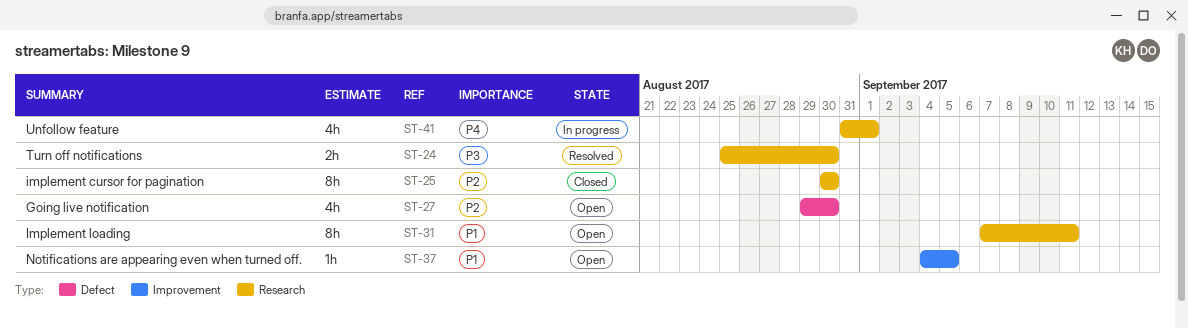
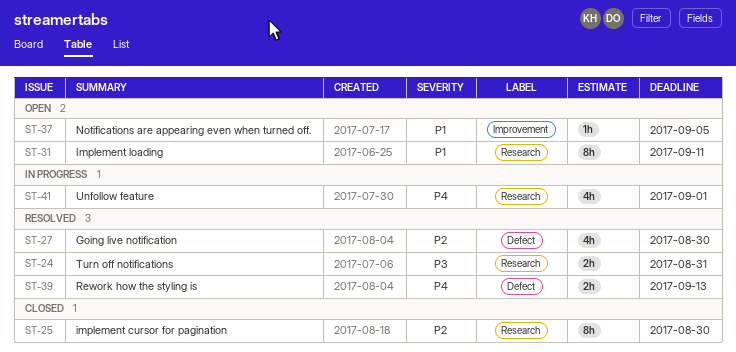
ST-24, due: Aug 30 -> Aug 31
ST-27, status: Open -> Resolved
ST-39: none -> present

